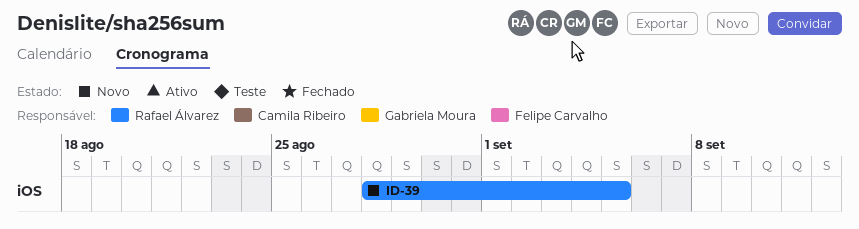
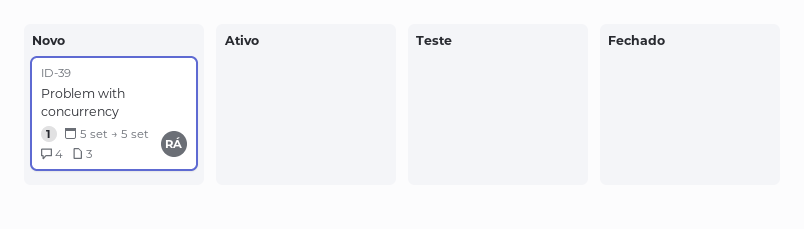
ID-39, start: Aug 28 -> Sep 5

